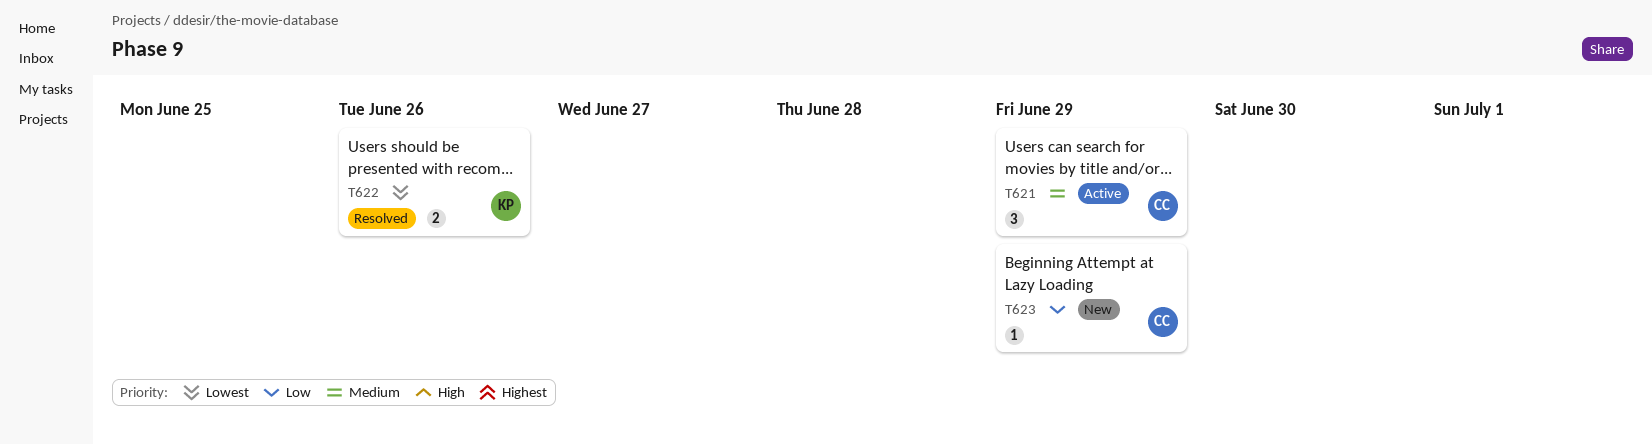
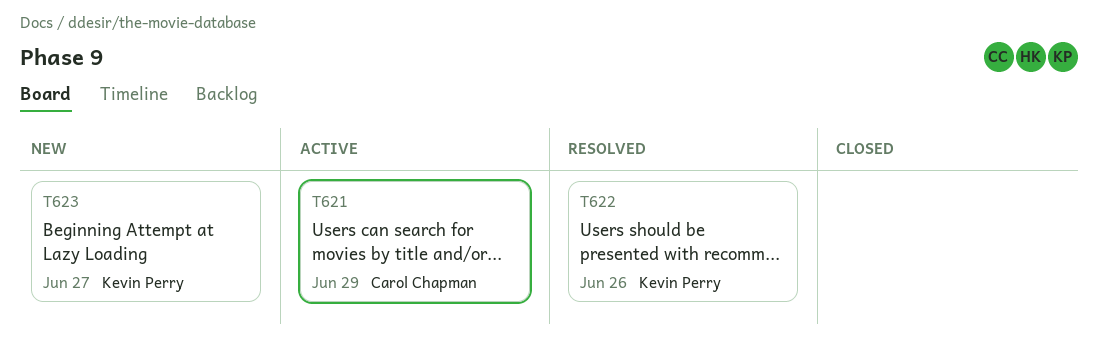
T623, owner: Carol Chapman -> Kevin Perry
T623, due: Jun 29 -> Jun 27

